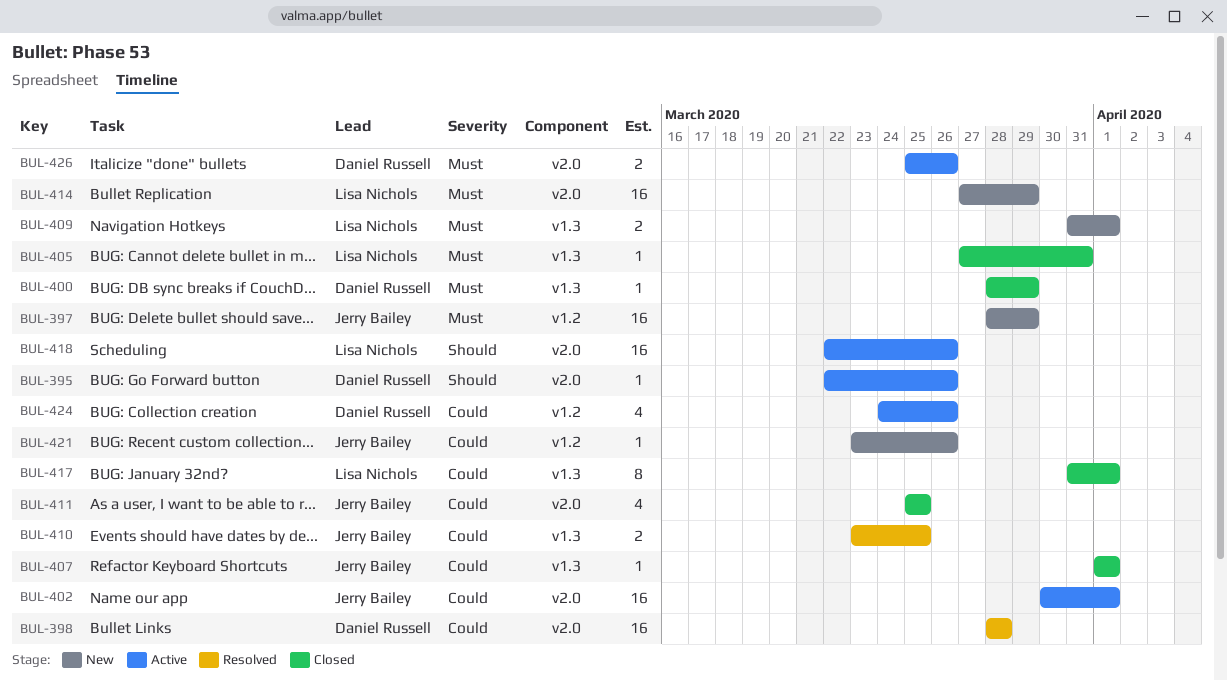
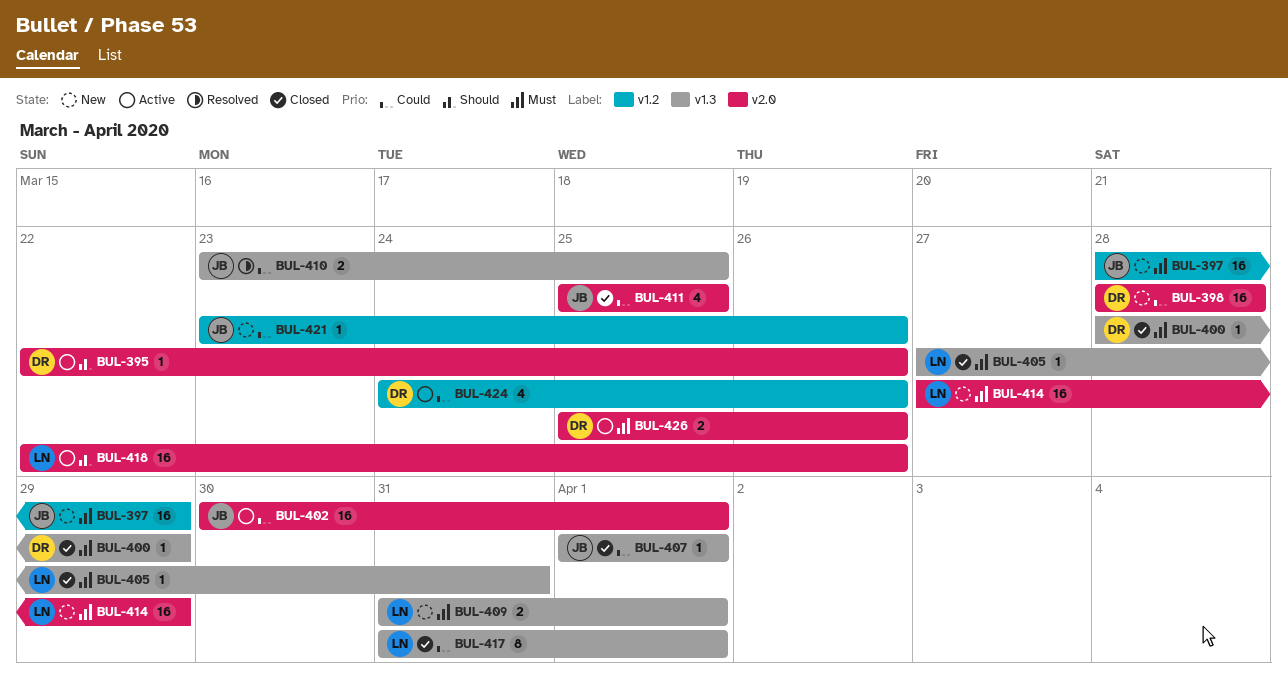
BUL-398, status: Resolved -> New

